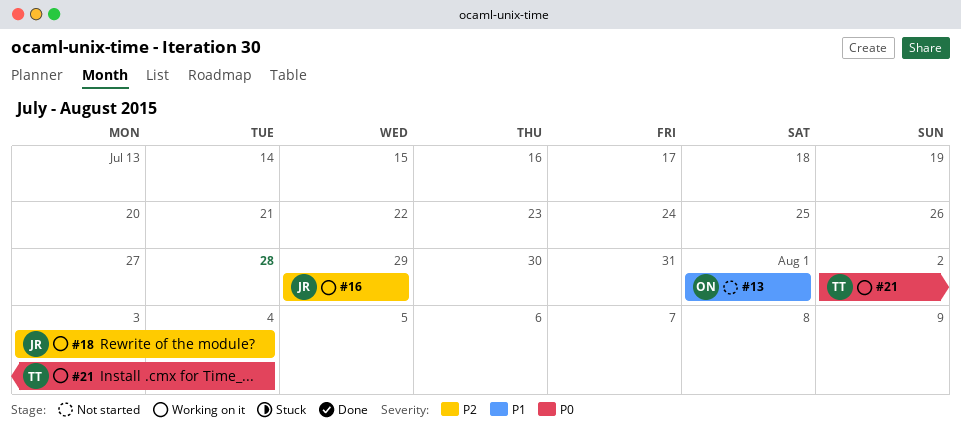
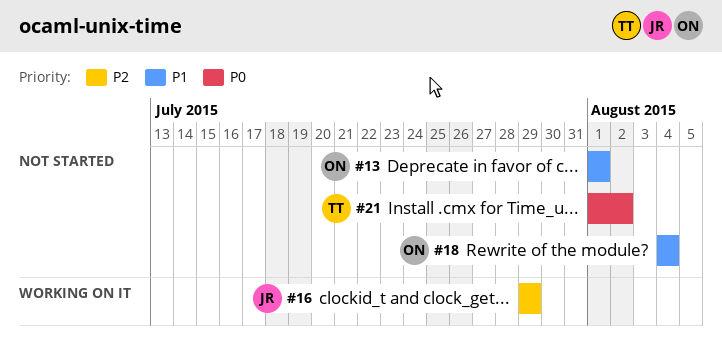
#18, status: Working on it -> Not started
#18, owner: JR -> ON
#18, priority: P2 -> P1
#18, start: Aug 3 -> Aug 4
#21, status: Working on it -> Not started
#21, start: Aug 2 -> Aug 1
#21, due: Aug 4 -> Aug 2

